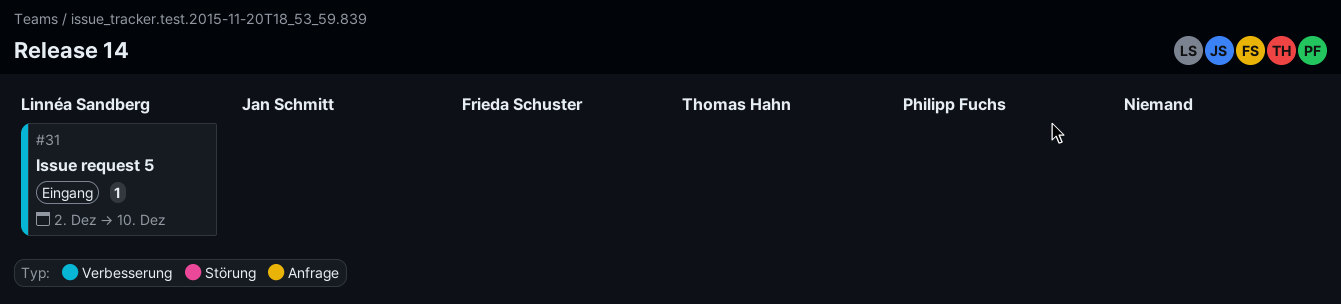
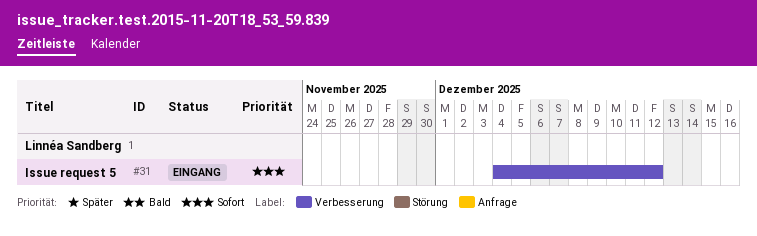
#31, start: Dec 2 -> Dec 4
#31, due: Dec 10 -> Dec 12

